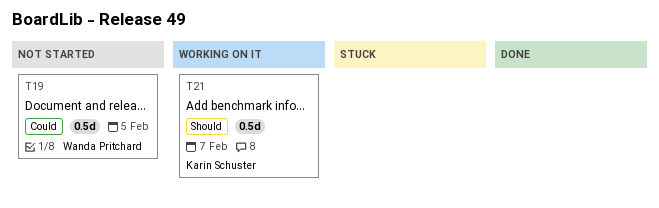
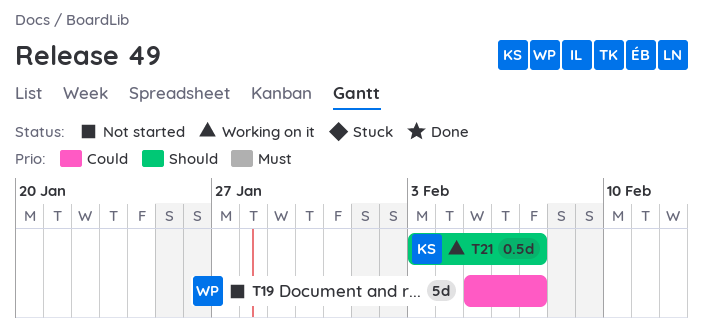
T19, estimate: 0.5d -> 5d
T19, due: Feb 5 -> Feb 7

